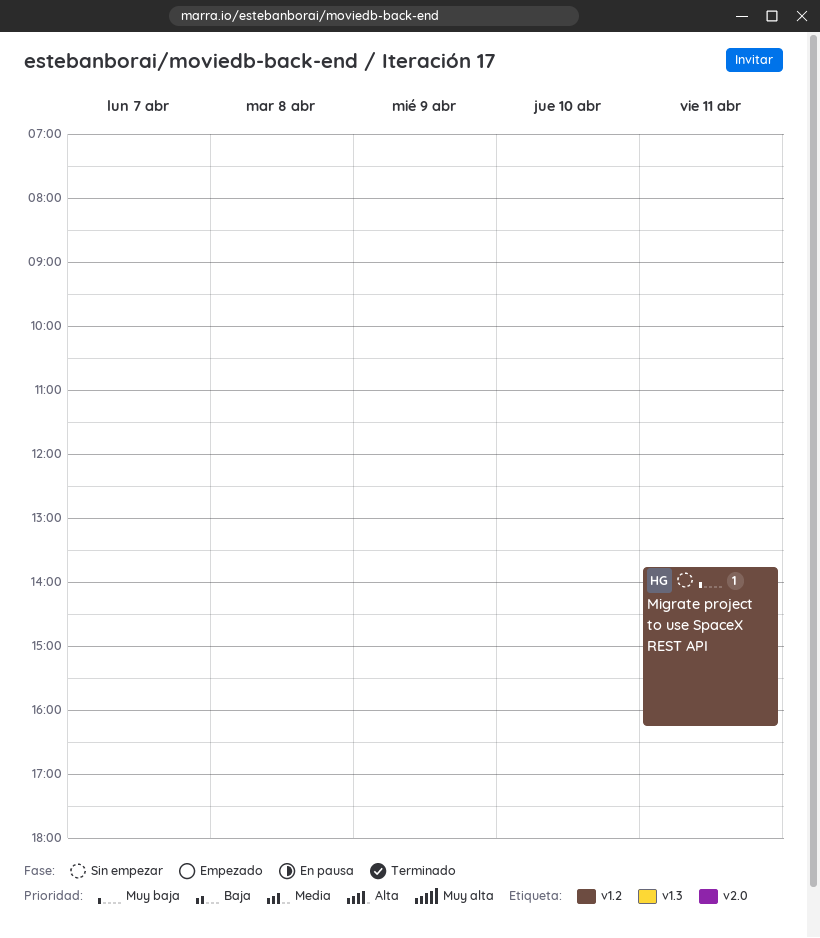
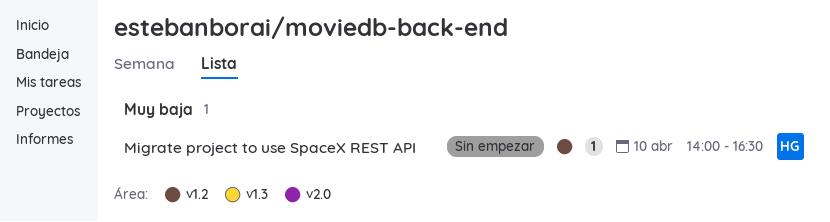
Migrate project to use SpaceX REST API, day: Apr 11 -> Apr 10
Migrate project to use SpaceX REST API, begins: 13:45 -> 14:00
Migrate project to use SpaceX REST API, ends: 16:15 -> 16:30

